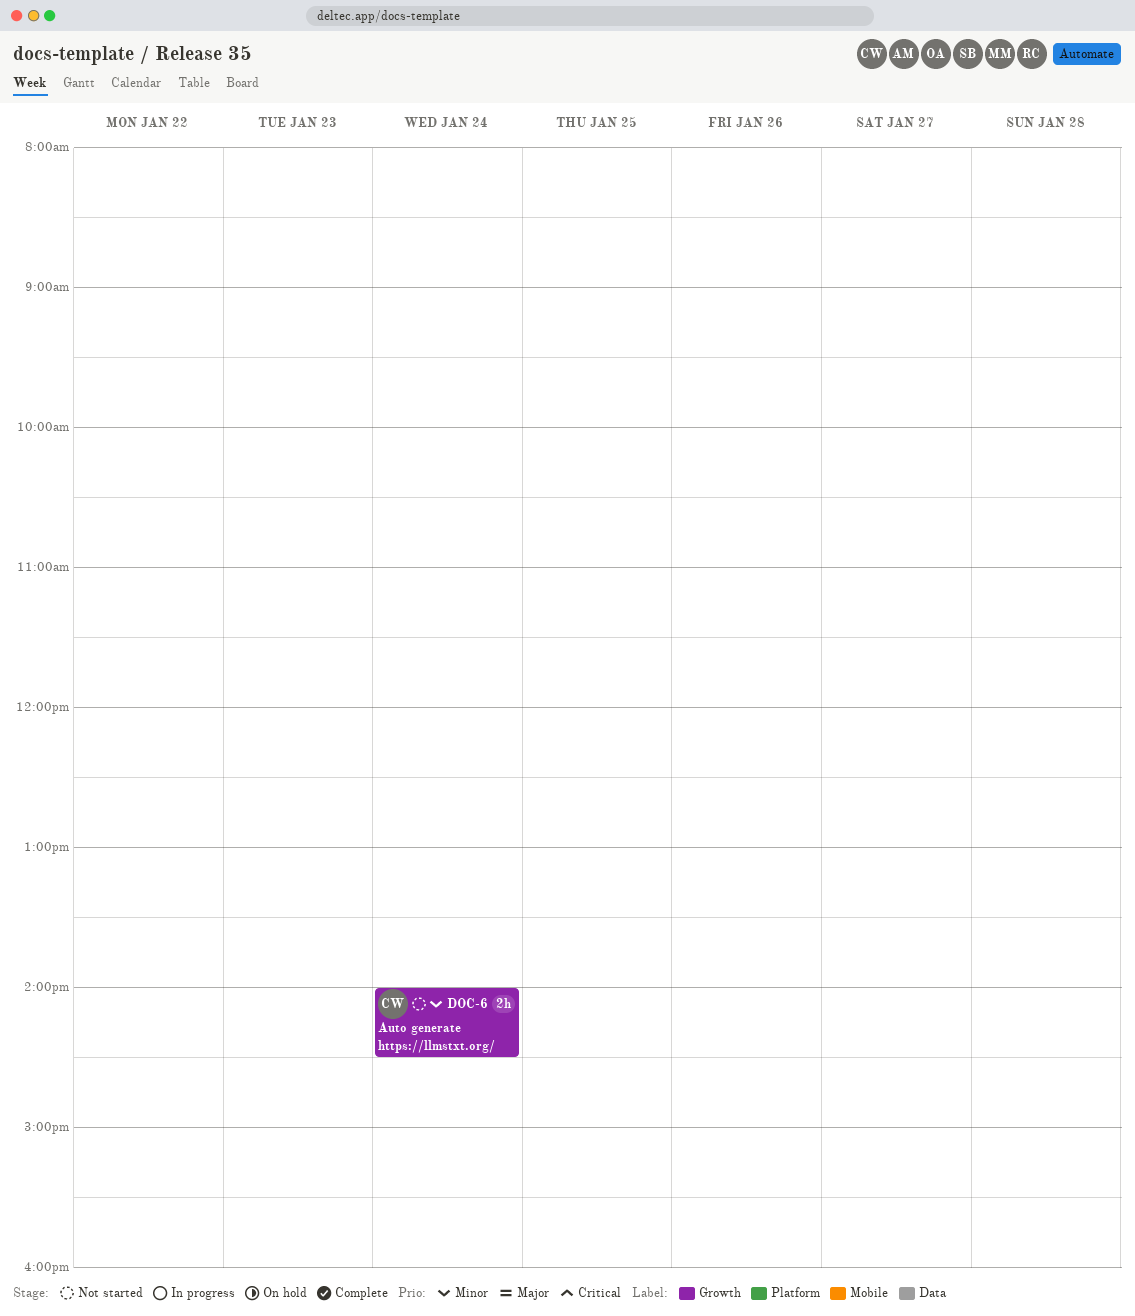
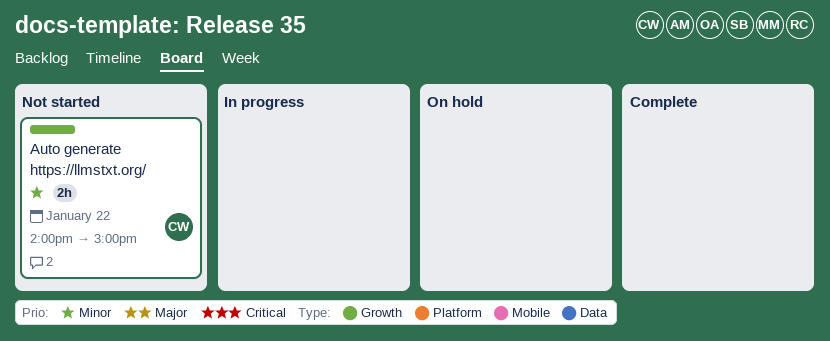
Auto generate https://llmstxt.org/, day: Jan 24 -> Jan 22
Auto generate https://llmstxt.org/, ends: 14:30 -> 15:00

